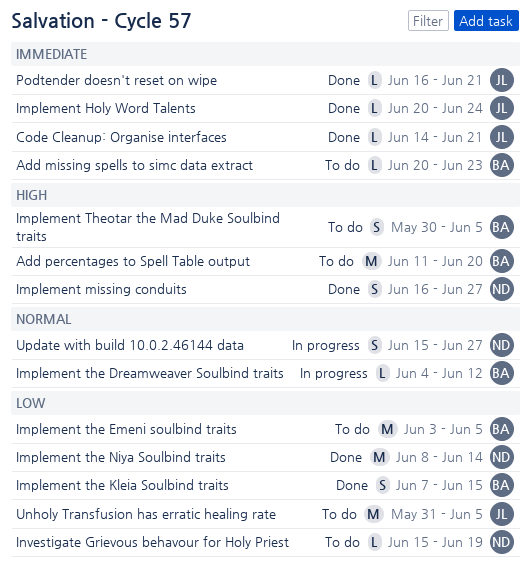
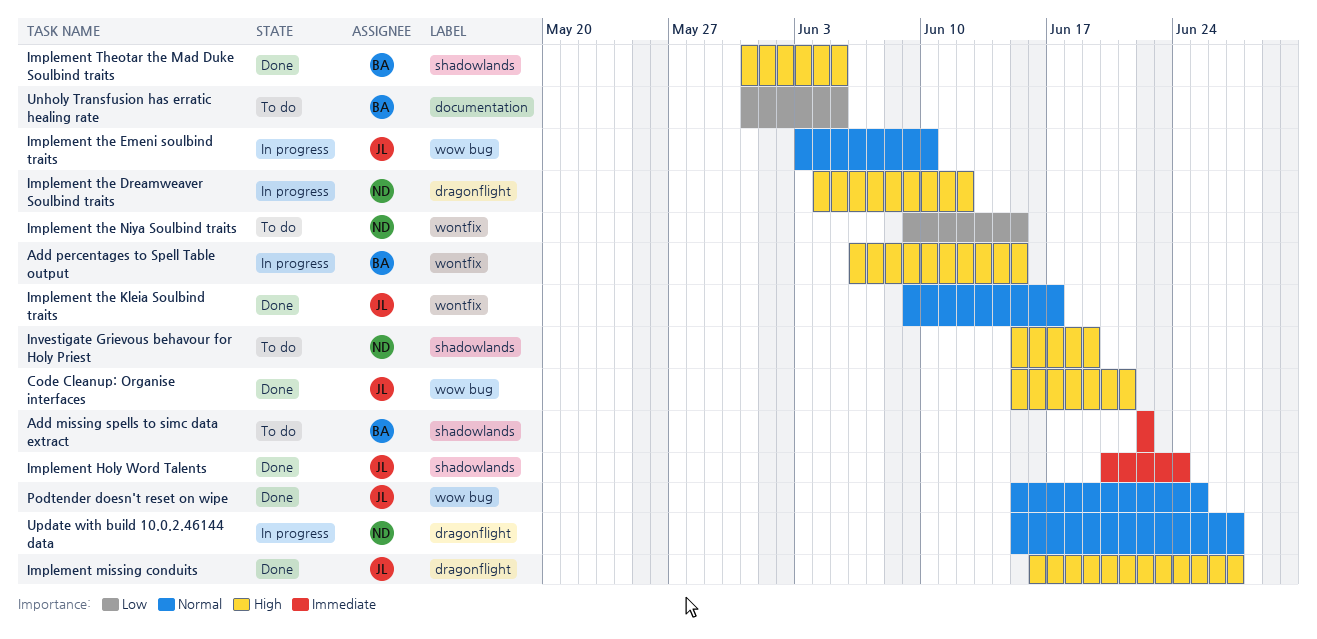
Add missing spells to simc data extract, start: Jun 20 -> Jun 22
Add missing spells to simc data extract, due: Jun 23 -> Jun 22
Add percentages to Spell Table output, status: To do -> In progress
Add percentages to Spell Table output, start: Jun 11 -> Jun 6
Add percentages to Spell Table output, due: Jun 20 -> Jun 15
Code Cleanup: Organise interfaces, priority: Immediate -> High
Code Cleanup: Organise interfaces, start: Jun 14 -> Jun 15
Implement missing conduits, owner: ND -> JL
Implement the Dreamweaver Soulbind traits, owner: BA -> ND
Implement the Dreamweaver Soulbind traits, priority: Normal -> High
Implement the Emeni soulbind traits, status: To do -> In progress
Implement the Emeni soulbind traits, owner: BA -> JL
Implement the Emeni soulbind traits, priority: Low -> Normal
Implement the Emeni soulbind traits, due: Jun 5 -> Jun 10
Implement the Kleia Soulbind traits, owner: BA -> JL
Implement the Kleia Soulbind traits, priority: Low -> Normal
Implement the Kleia Soulbind traits, start: Jun 7 -> Jun 9
Implement the Kleia Soulbind traits, due: Jun 15 -> Jun 17
Implement the Niya Soulbind traits, status: Done -> To do
Implement the Niya Soulbind traits, start: Jun 8 -> Jun 9
Implement the Niya Soulbind traits, due: Jun 14 -> Jun 15
Implement Theotar the Mad Duke Soulbind traits, status: To do -> Done
Implement Theotar the Mad Duke Soulbind traits, start: May 30 -> May 31
Investigate Grievous behavour for Holy Priest, priority: Low -> High
Podtender doesn't reset on wipe, priority: Immediate -> Normal
Podtender doesn't reset on wipe, start: Jun 16 -> Jun 15
Podtender doesn't reset on wipe, due: Jun 21 -> Jun 25
Unholy Transfusion has erratic healing rate, owner: JL -> BA

